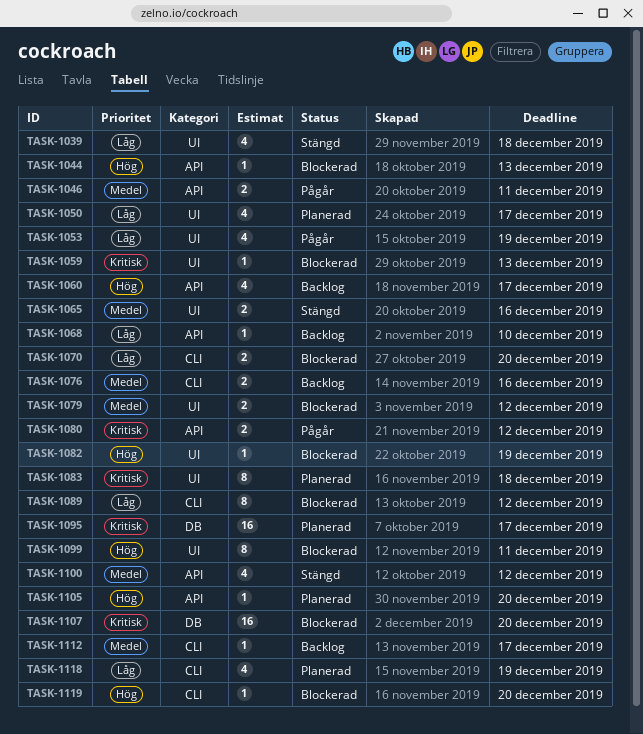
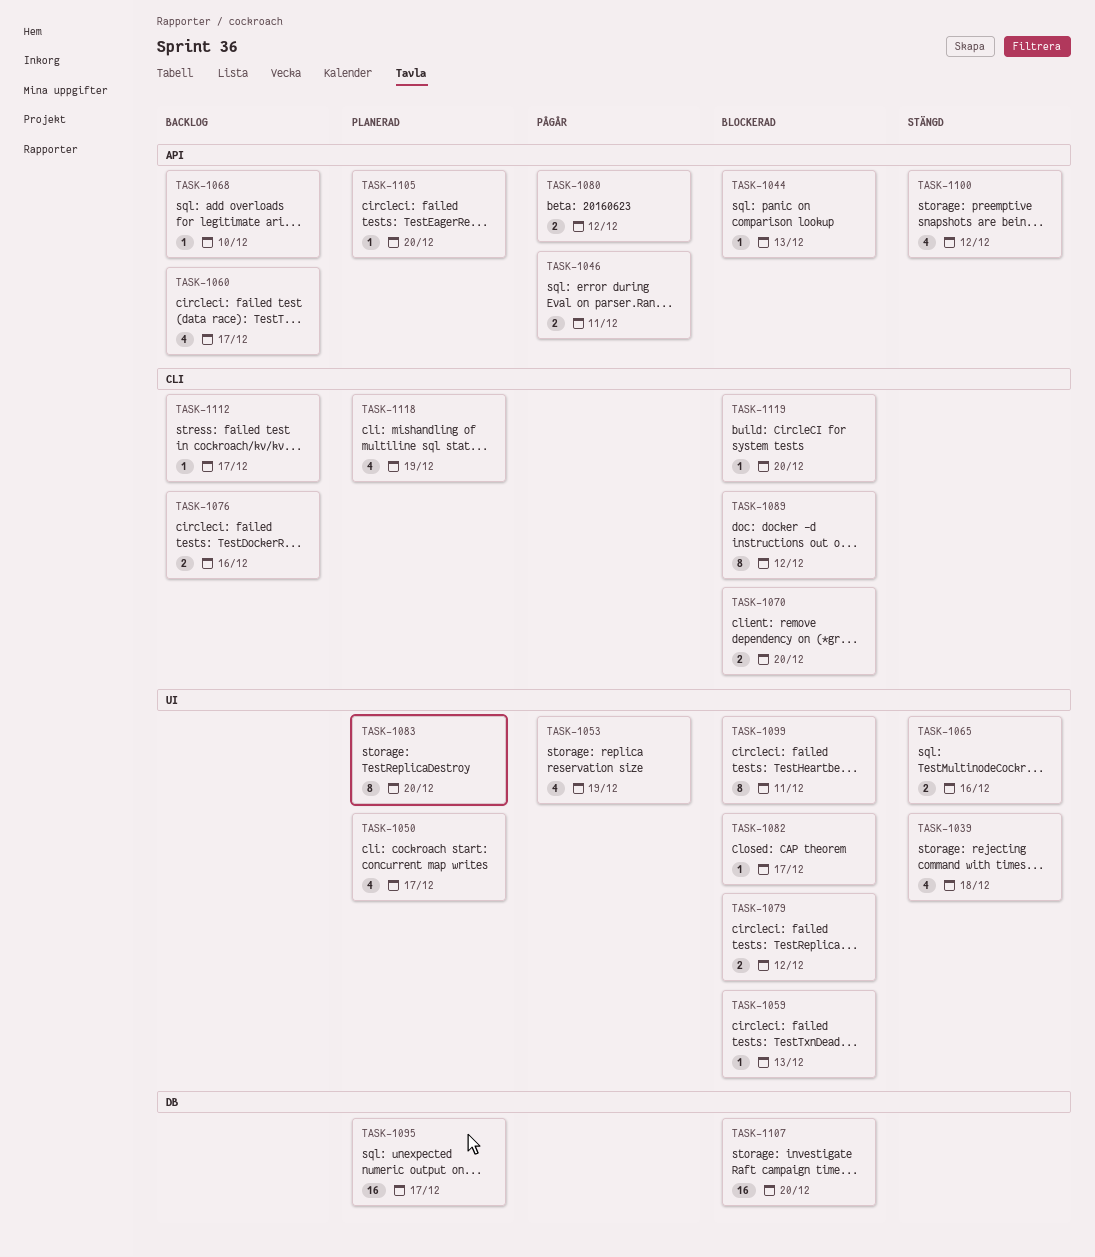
TASK-1082, due: Dec 19 -> Dec 17
TASK-1083, due: Dec 18 -> Dec 20

